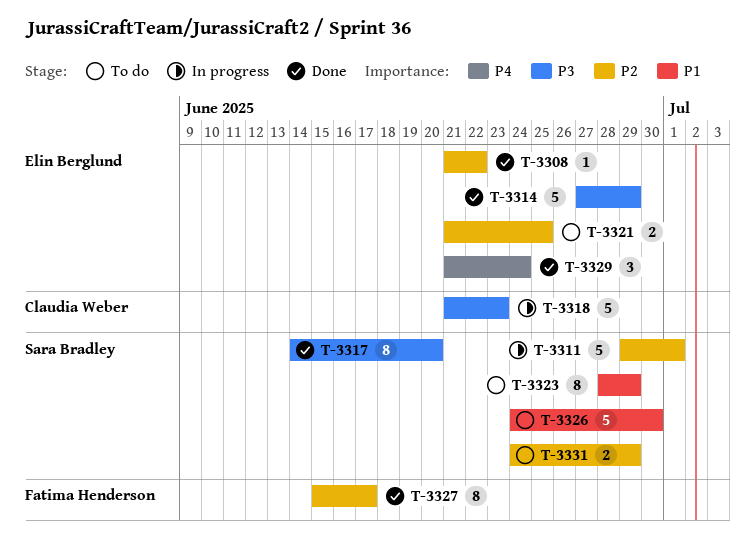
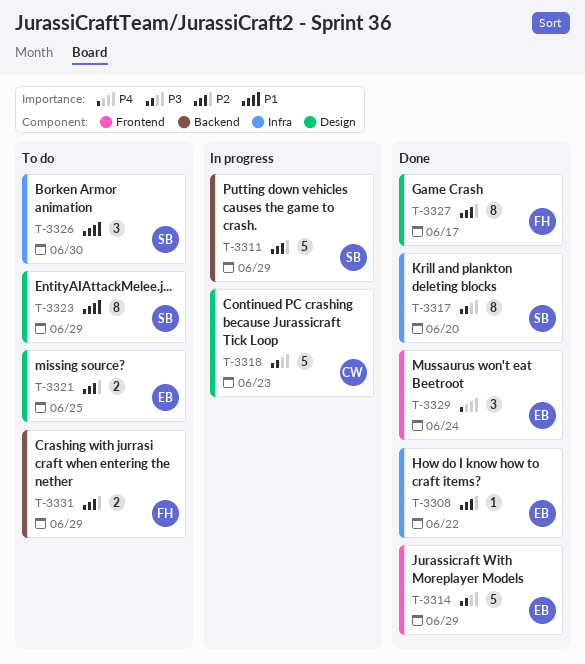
T-3311, due: Jul 1 -> Jun 29
T-3326, estimate: 5 -> 3
T-3331, owner: Sara Bradley -> Fatima Henderson

